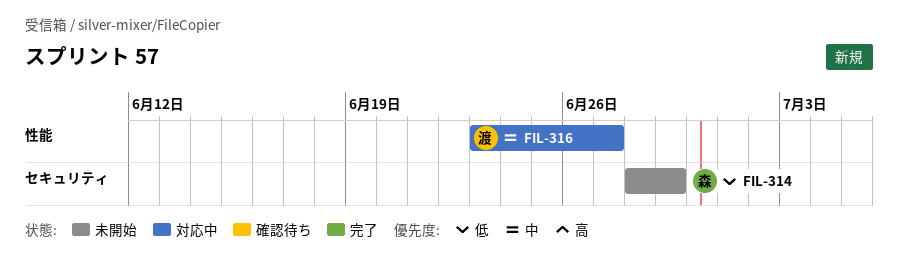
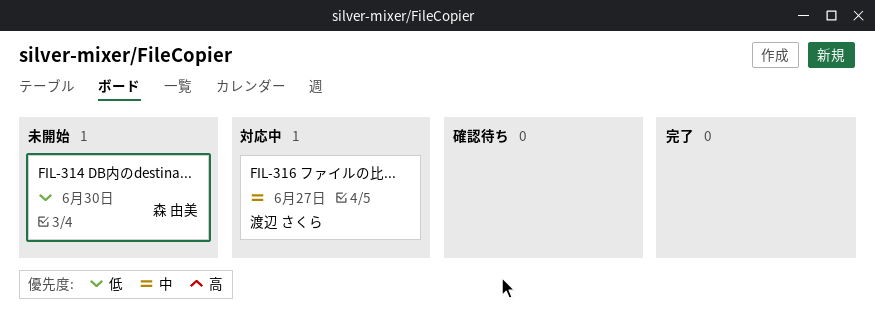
FIL-314, due: Jun 29 -> Jun 30

